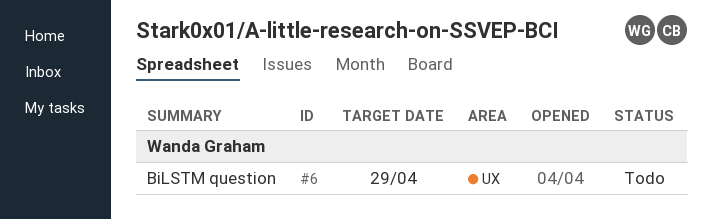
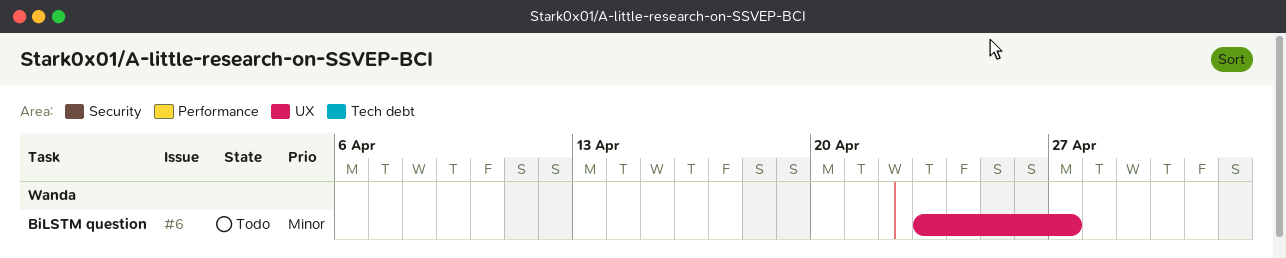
#6, due: Apr 29 -> Apr 27

